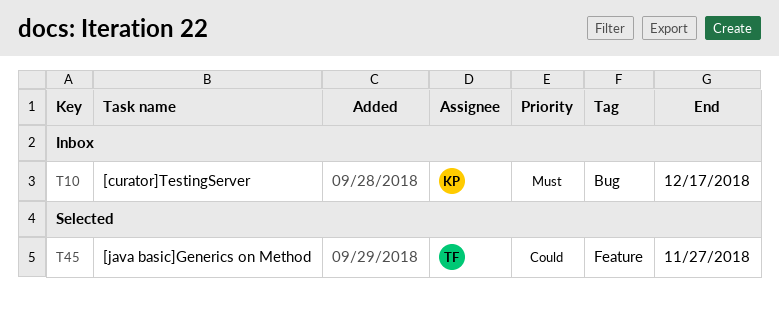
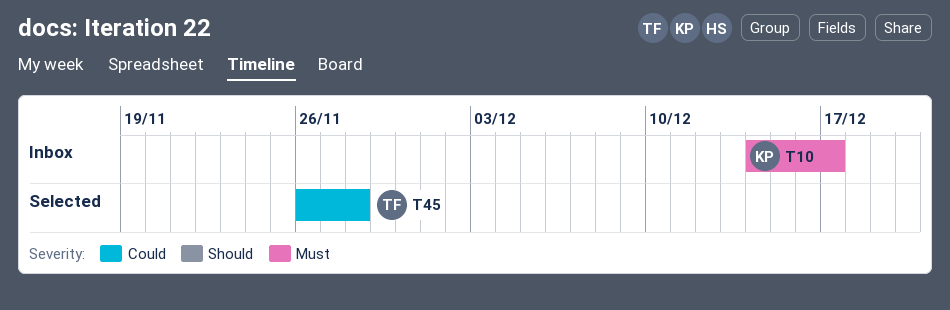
T45, due: Nov 27 -> Nov 28

